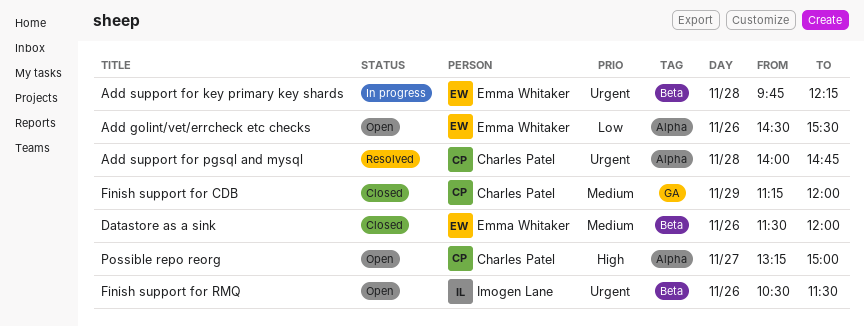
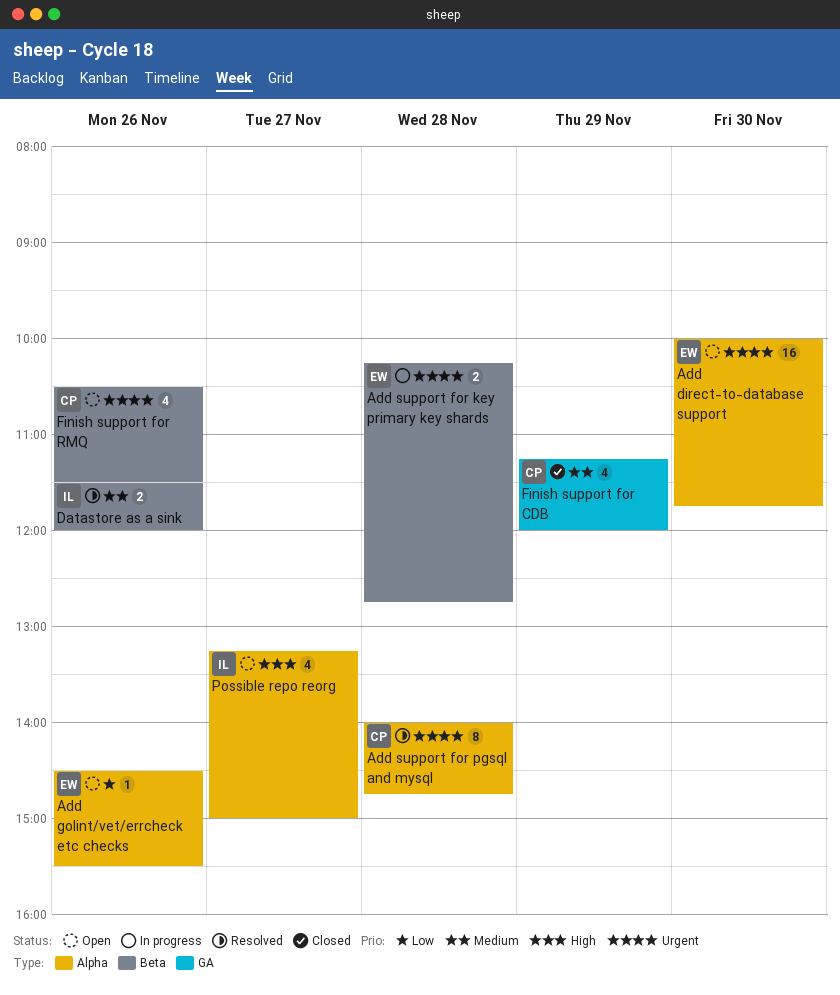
Add direct-to-database support: none -> present
Add support for key primary key shards, begins: 09:45 -> 10:15
Add support for key primary key shards, ends: 12:15 -> 12:45
Datastore as a sink, status: Closed -> Resolved
Datastore as a sink, owner: Emma Whitaker -> Imogen Lane
Finish support for RMQ, owner: Imogen Lane -> Charles Patel
Possible repo reorg, owner: Charles Patel -> Imogen Lane

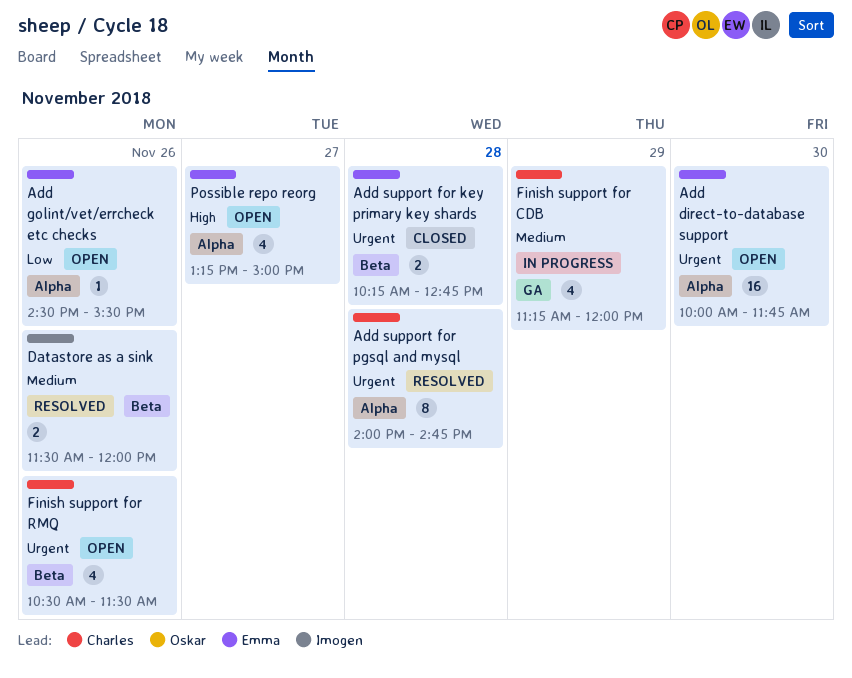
Add support for key primary key shards, status: In progress -> Closed
Finish support for CDB, status: Closed -> In progress
Possible repo reorg, owner: Imogen -> Emma

